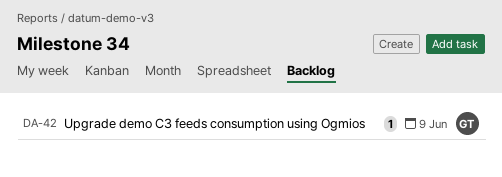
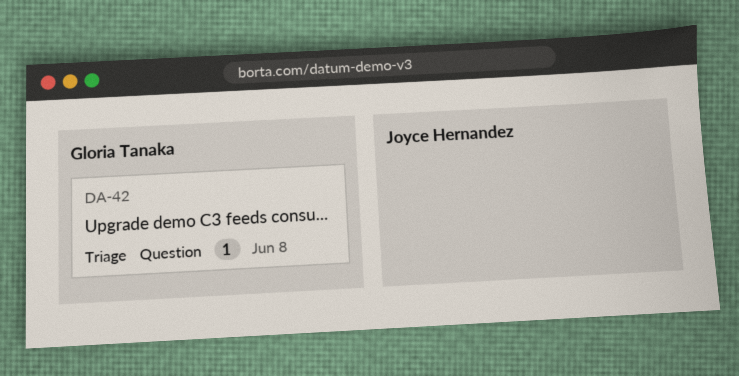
DA-42, due: Jun 9 -> Jun 8

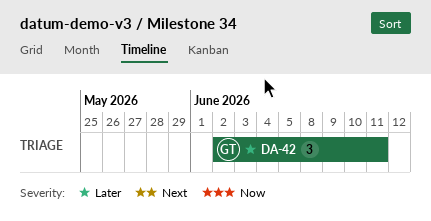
DA-42, estimate: 1 -> 3
DA-42, due: Jun 8 -> Jun 11

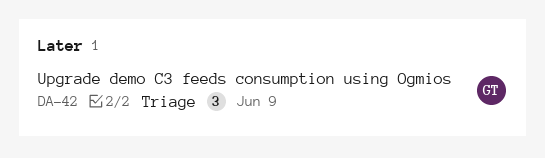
DA-42, due: Jun 11 -> Jun 9

